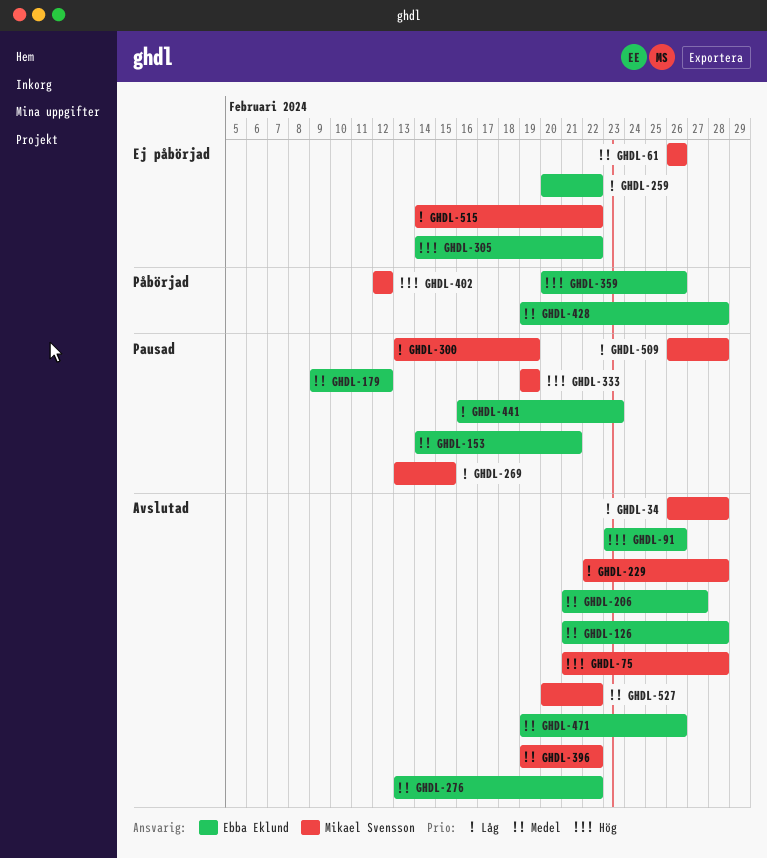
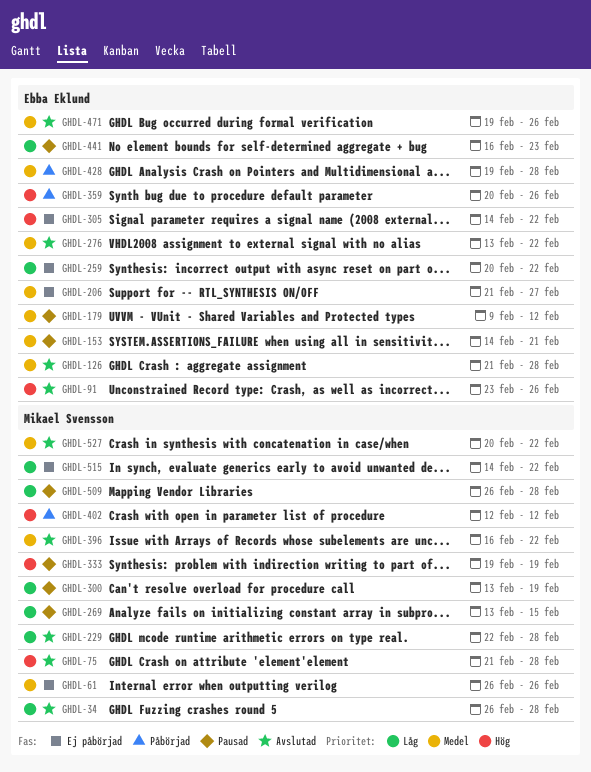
GHDL-206, status: Avslutad -> Ej påbörjad
GHDL-396, start: Feb 19 -> Feb 16

